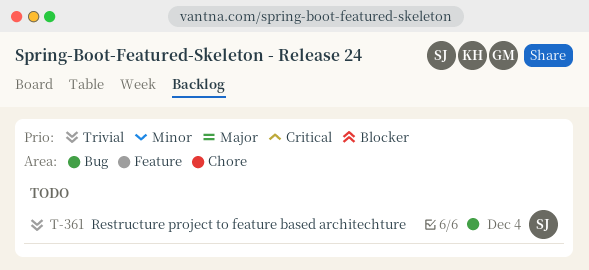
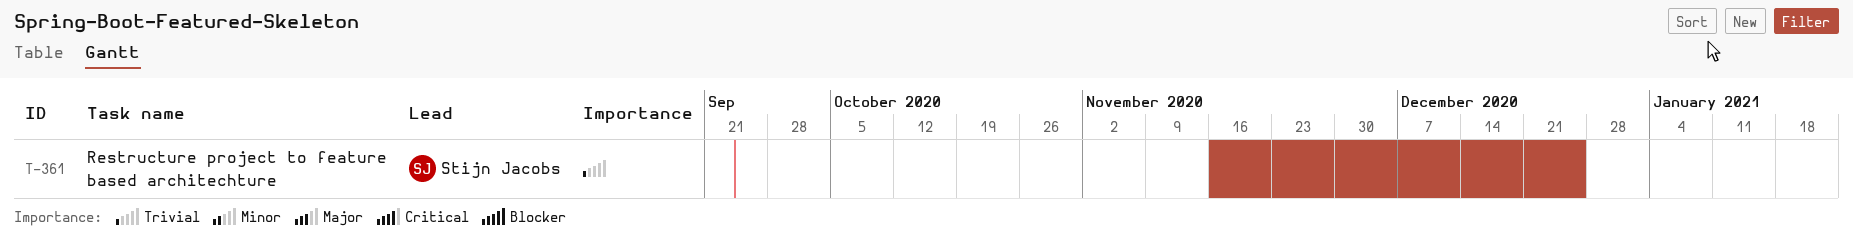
T-361, due: Dec 4 -> Dec 25

